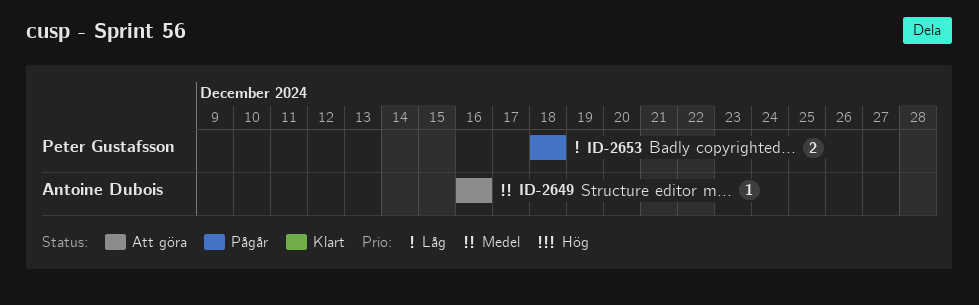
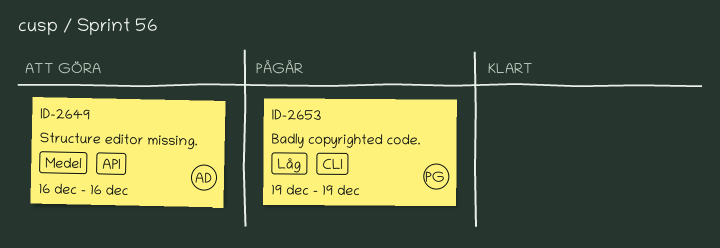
ID-2653, start: Dec 18 -> Dec 19
ID-2653, due: Dec 18 -> Dec 19

